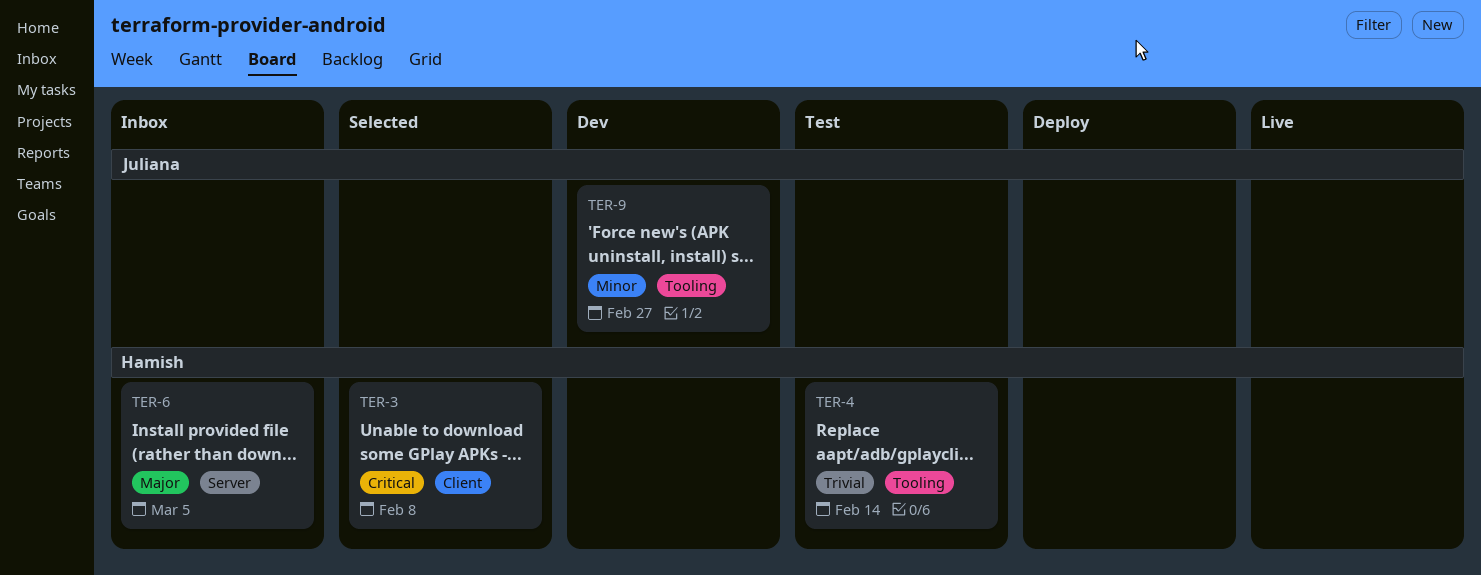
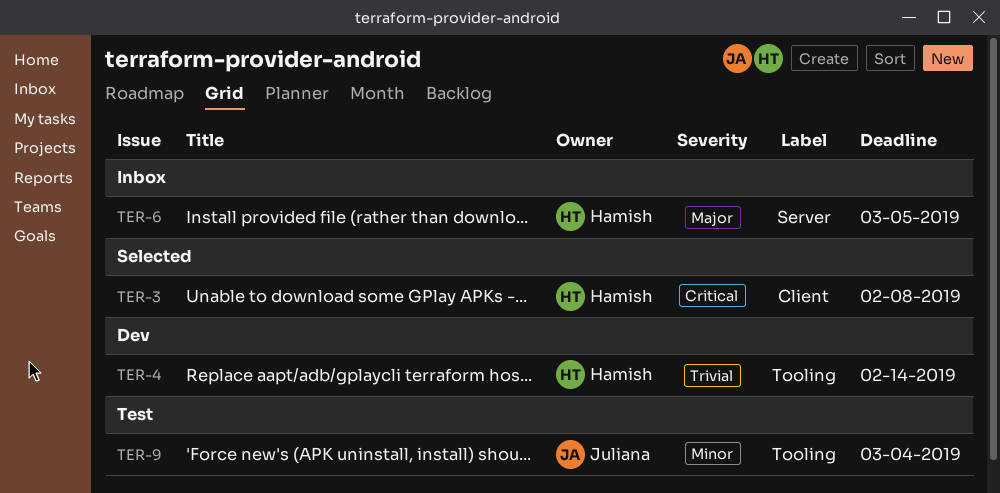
TER-4, status: Test -> Dev
TER-9, status: Dev -> Test
TER-9, due: Feb 27 -> Mar 4

